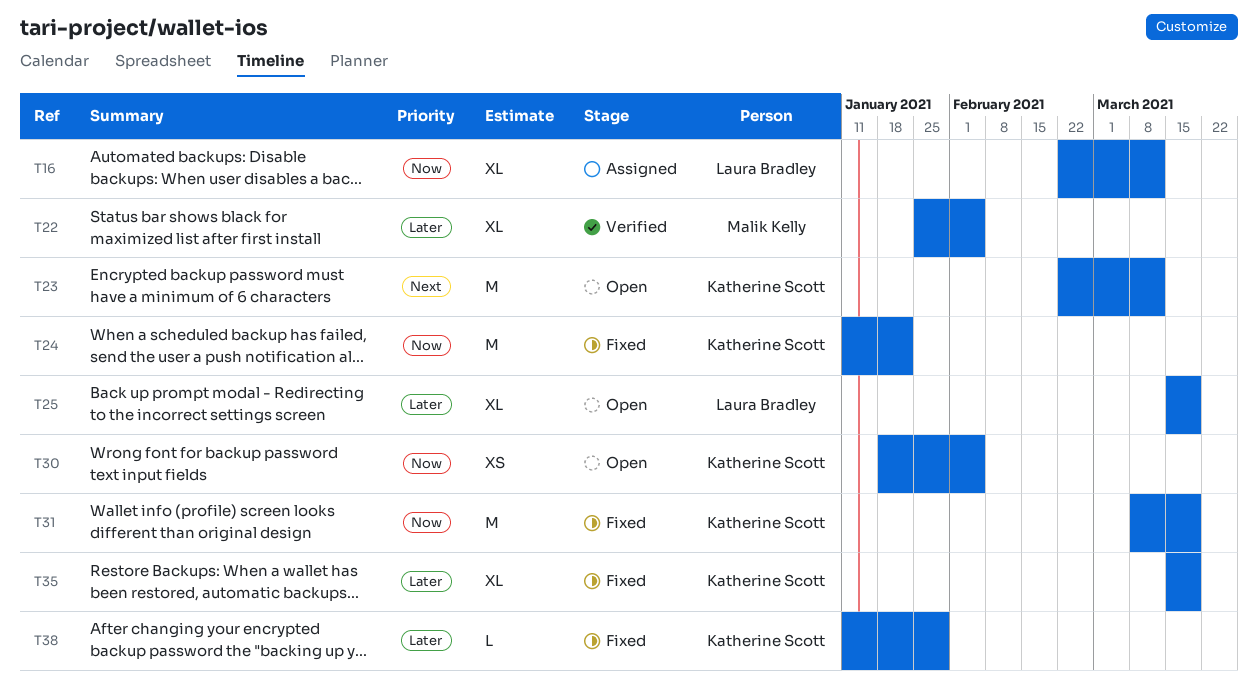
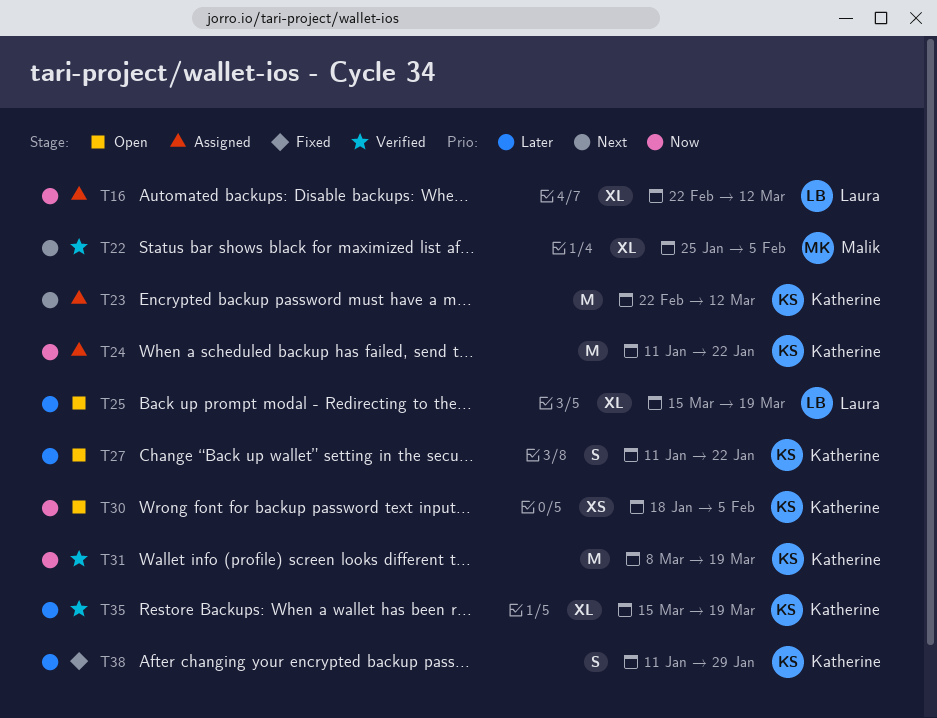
T22, priority: Later -> Next
T23, status: Open -> Assigned
T24, status: Fixed -> Assigned
T27: none -> present
T31, status: Fixed -> Verified
T35, status: Fixed -> Verified
T38, estimate: L -> S

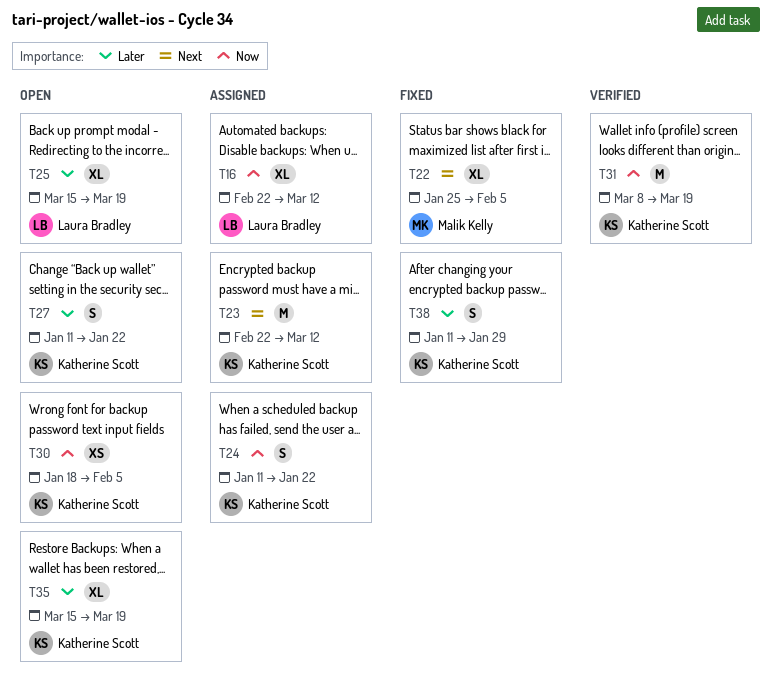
T22, status: Verified -> Fixed
T24, estimate: M -> S
T35, status: Verified -> Open

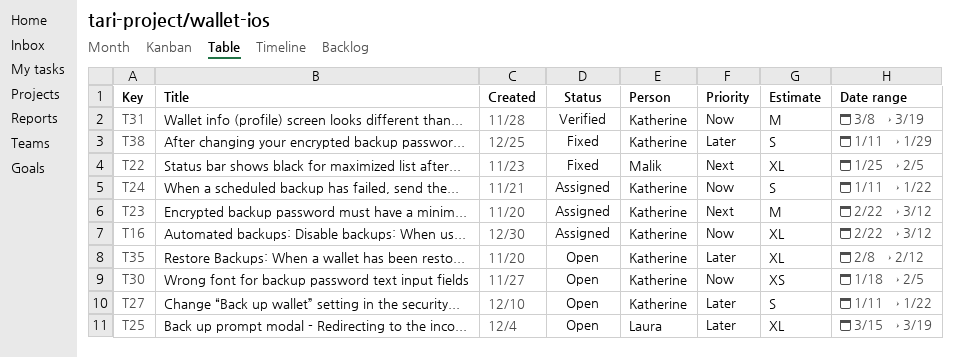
T16, owner: Laura Bradley -> Katherine Scott
T35, start: Mar 15 -> Feb 8
T35, due: Mar 19 -> Feb 12

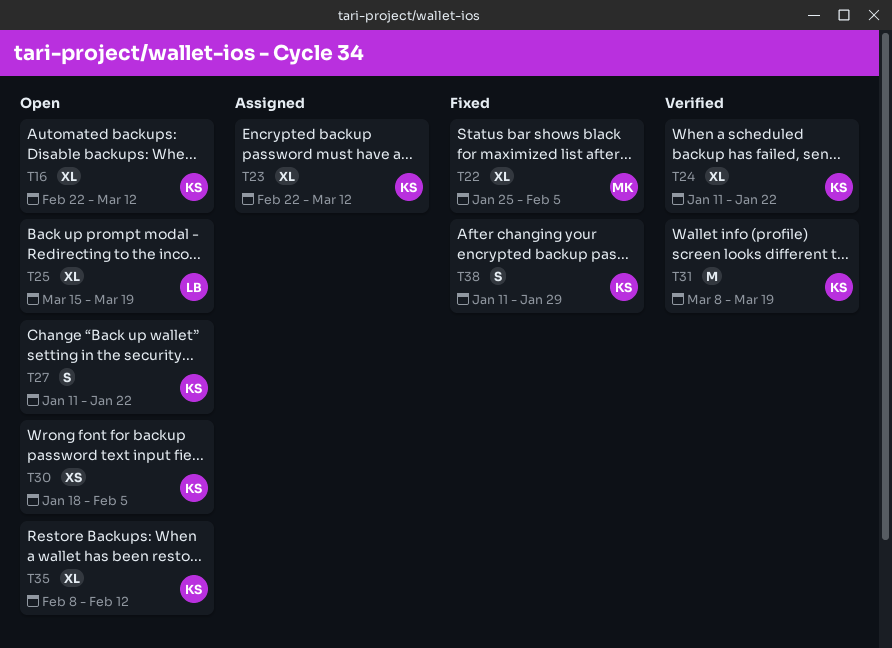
T16, status: Assigned -> Open
T23, estimate: M -> XL
T24, status: Assigned -> Verified
T24, estimate: S -> XL

